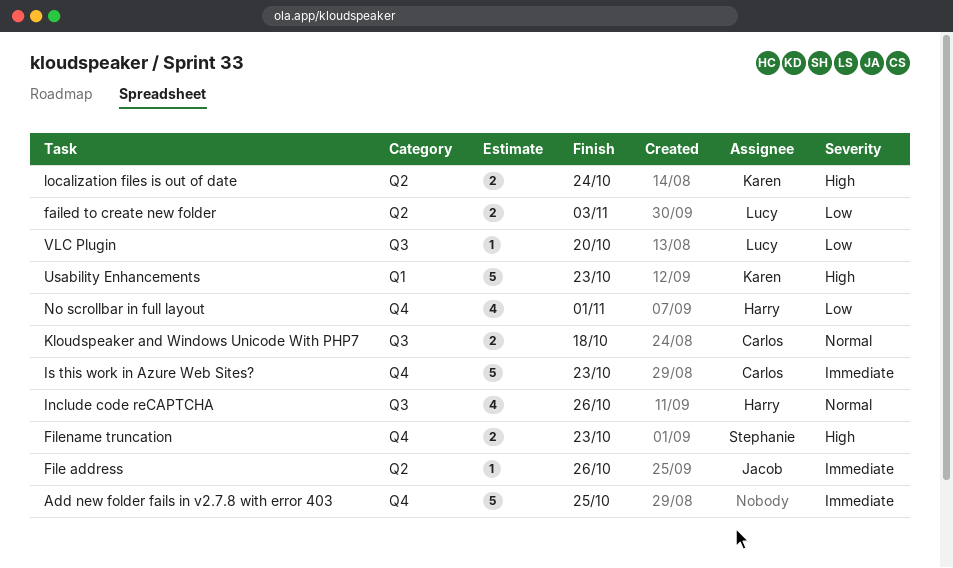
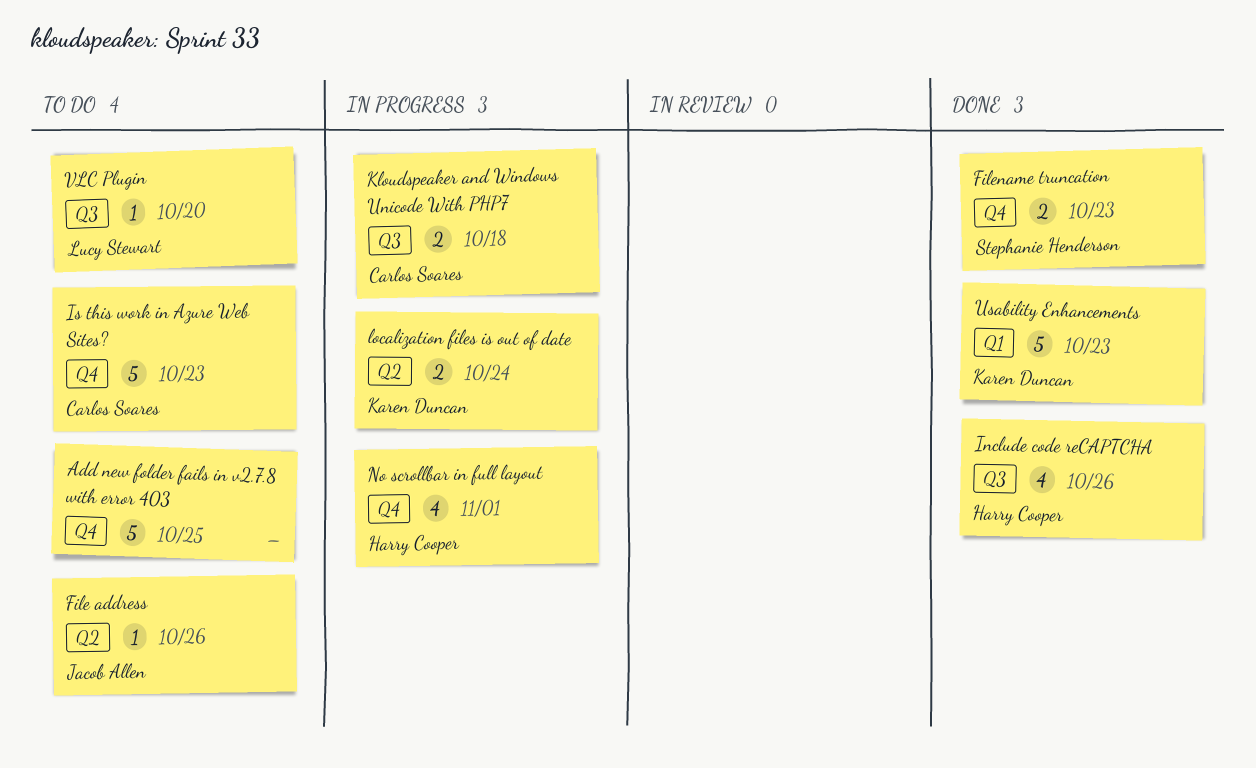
failed to create new folder: present -> none

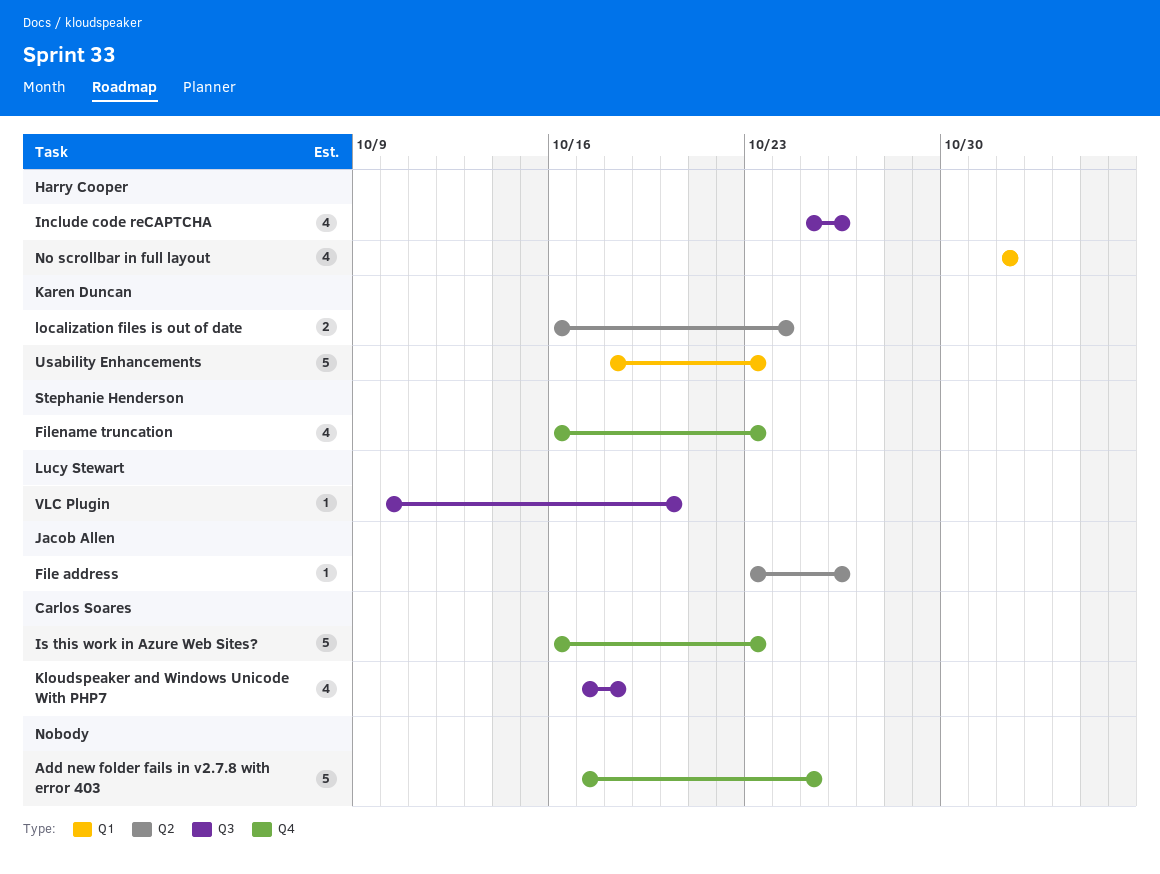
Filename truncation, estimate: 2 -> 4
Kloudspeaker and Windows Unicode With PHP7, estimate: 2 -> 4
No scrollbar in full layout, label: Q4 -> Q1

